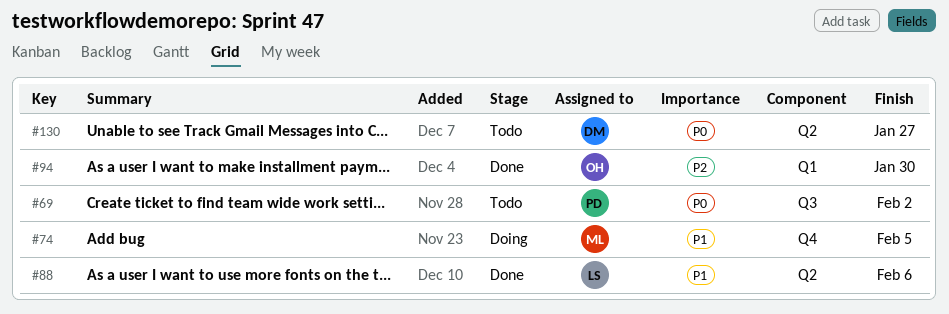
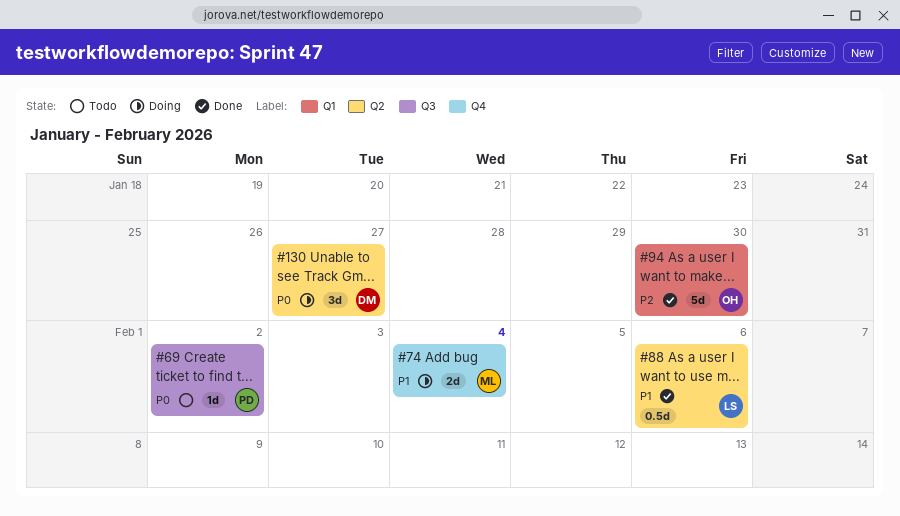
#74, due: Feb 5 -> Feb 4
#130, status: Todo -> Doing

